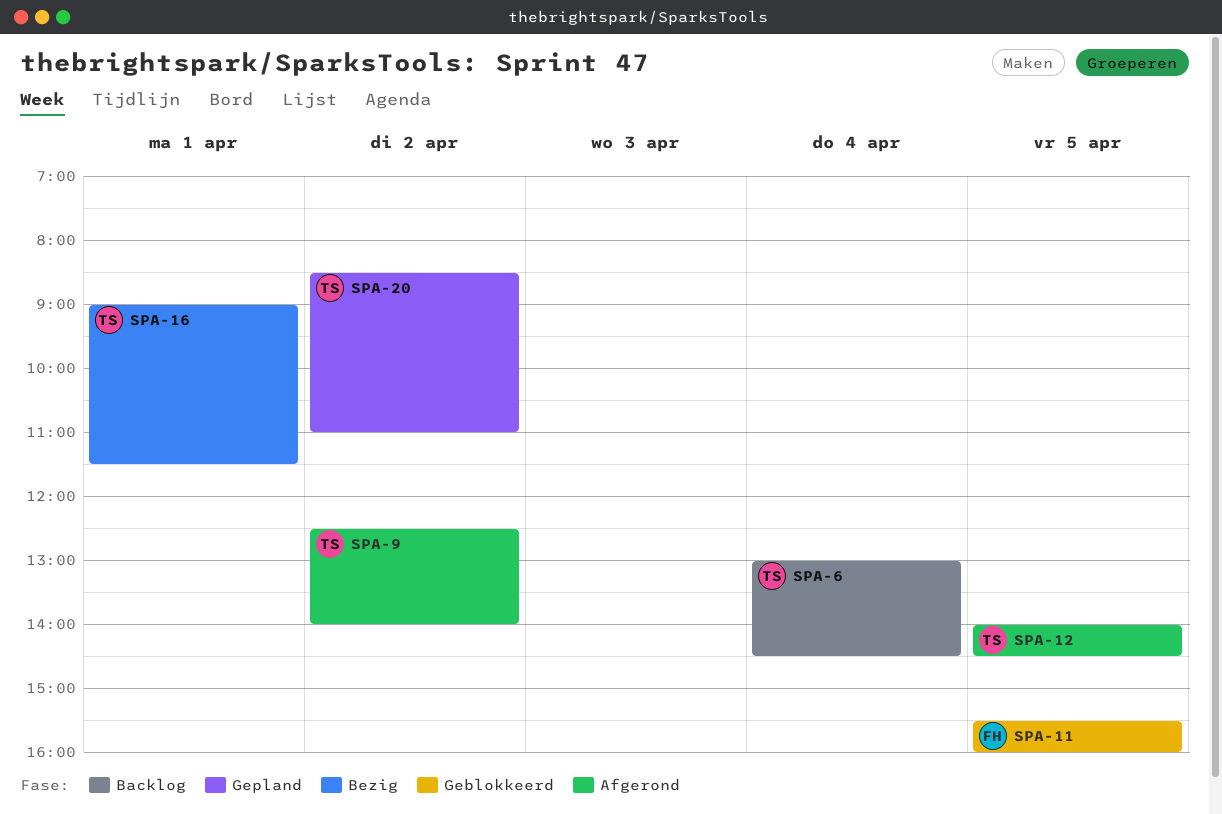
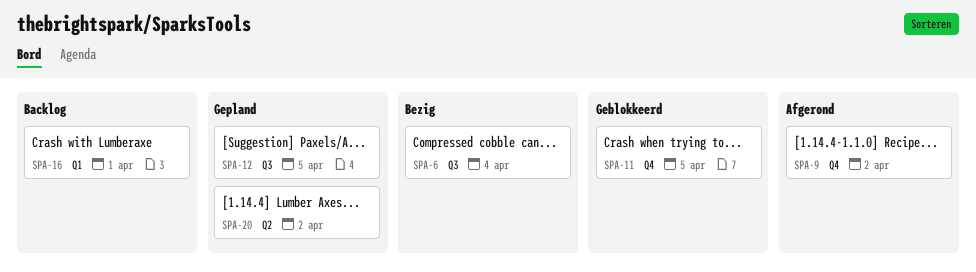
SPA-6, status: Backlog -> Bezig
SPA-12, status: Afgerond -> Gepland
SPA-16, status: Bezig -> Backlog

